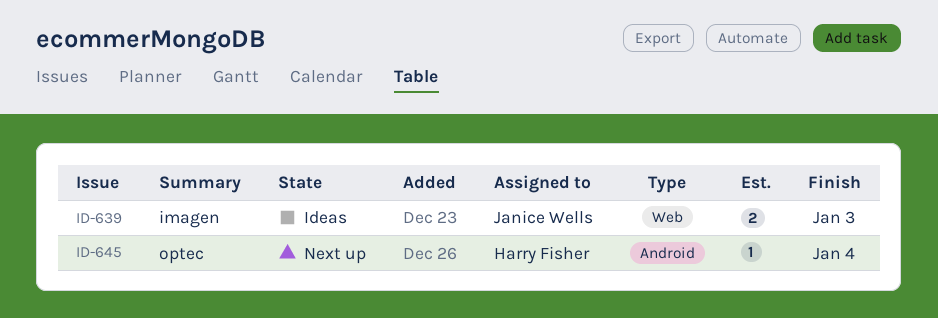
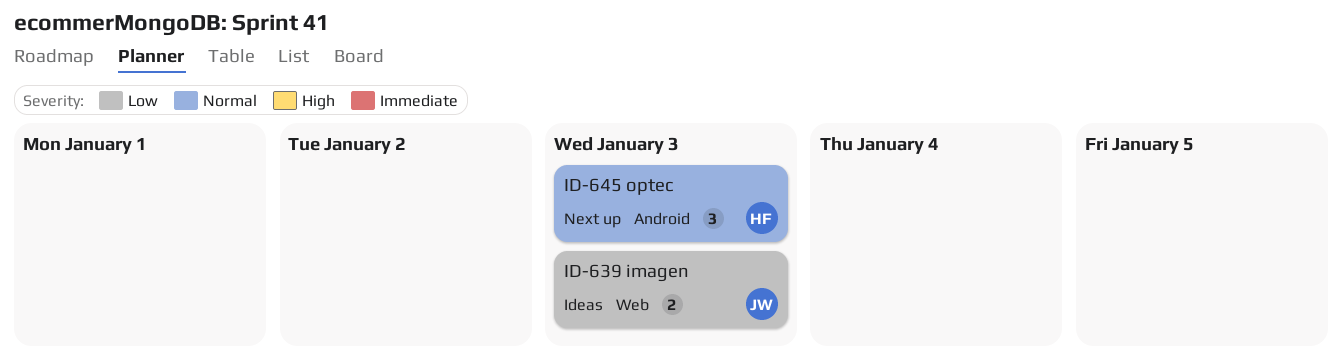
ID-645, estimate: 1 -> 3
ID-645, due: Jan 4 -> Jan 3

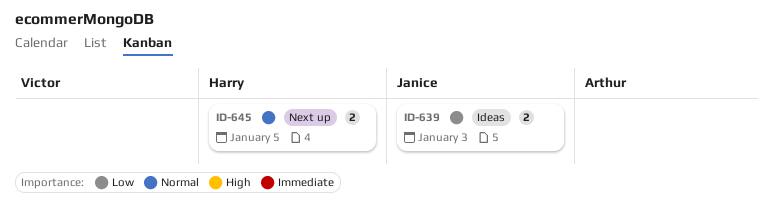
ID-645, estimate: 3 -> 2
ID-645, due: Jan 3 -> Jan 5

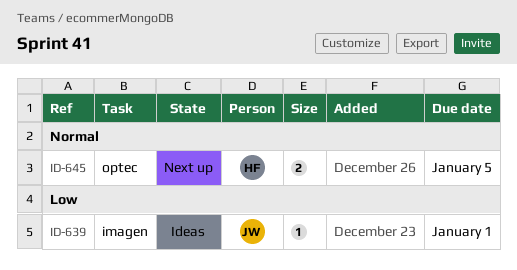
ID-639, estimate: 2 -> 1
ID-639, due: Jan 3 -> Jan 1

